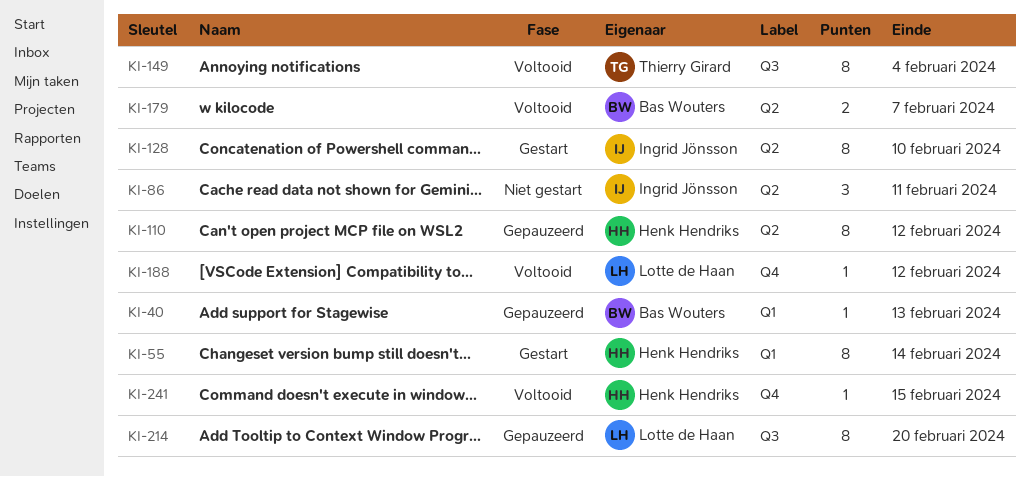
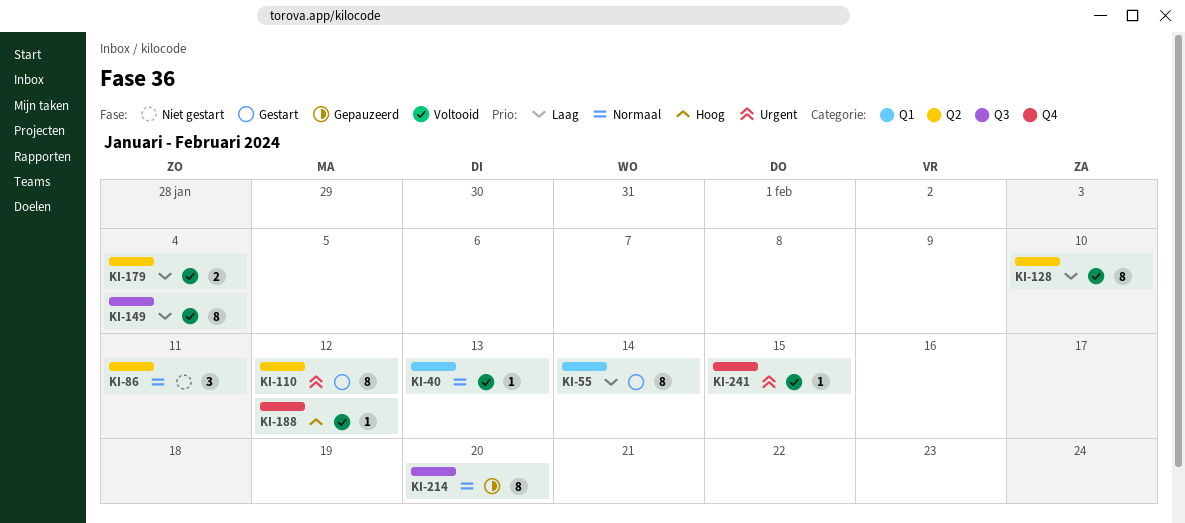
KI-40, status: Gepauzeerd -> Voltooid
KI-110, status: Gepauzeerd -> Gestart
KI-128, status: Gestart -> Voltooid
KI-179, due: Feb 7 -> Feb 4

